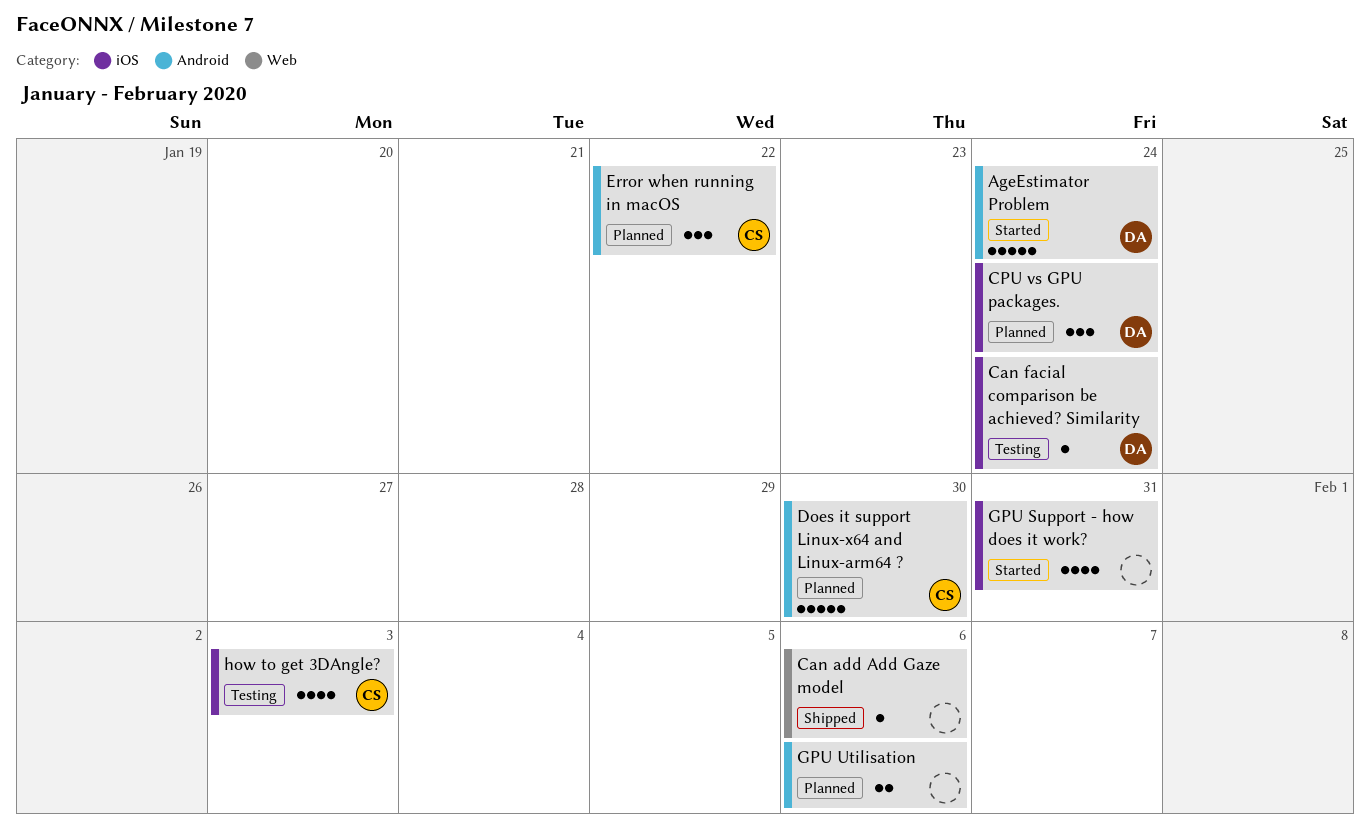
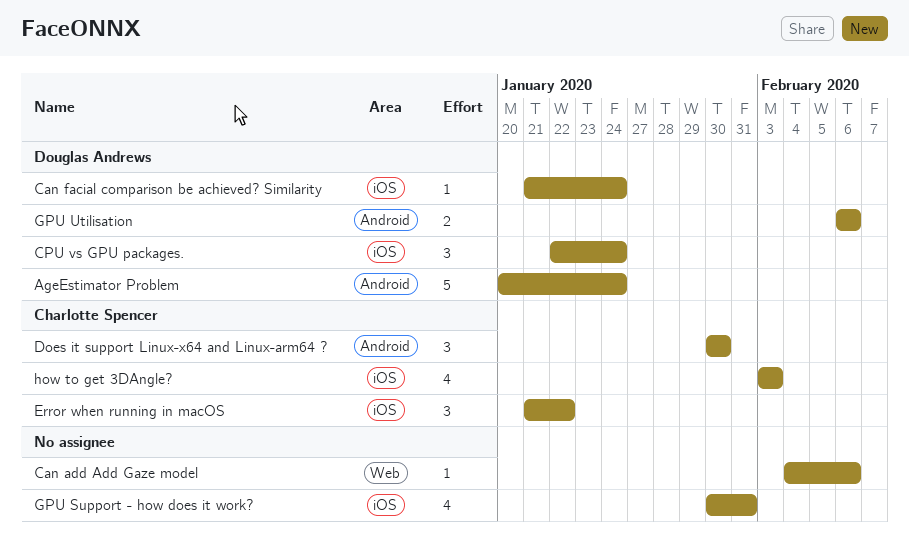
Does it support Linux-x64 and Linux-arm64 ?, estimate: 5 -> 3
Error when running in macOS, label: Android -> iOS
GPU Utilisation, owner: none -> Douglas Andrews

